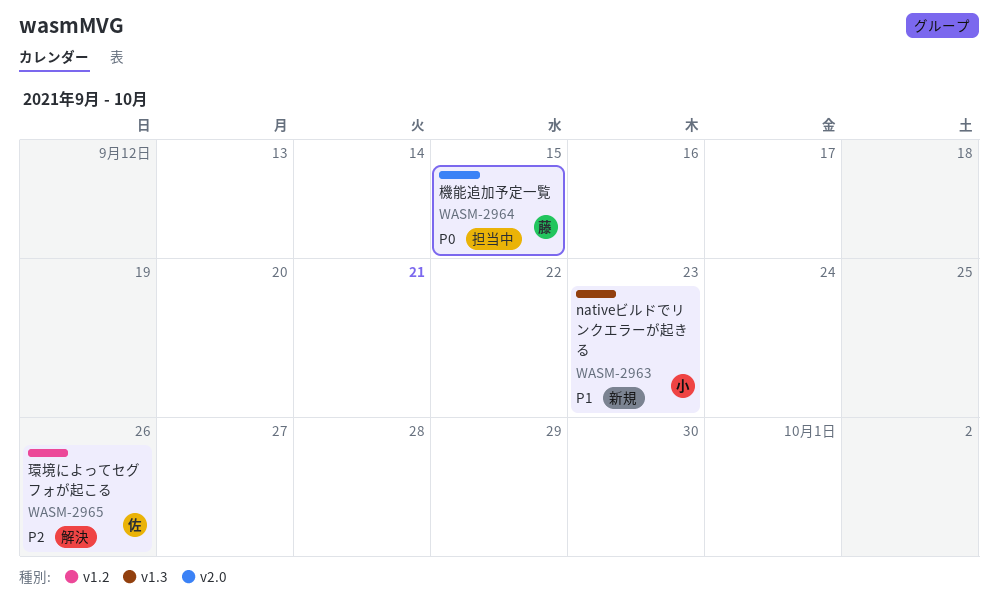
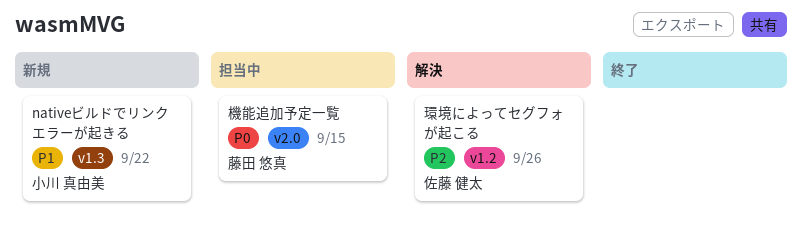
nativeビルドでリンクエラーが起きる, due: Sep 23 -> Sep 22

